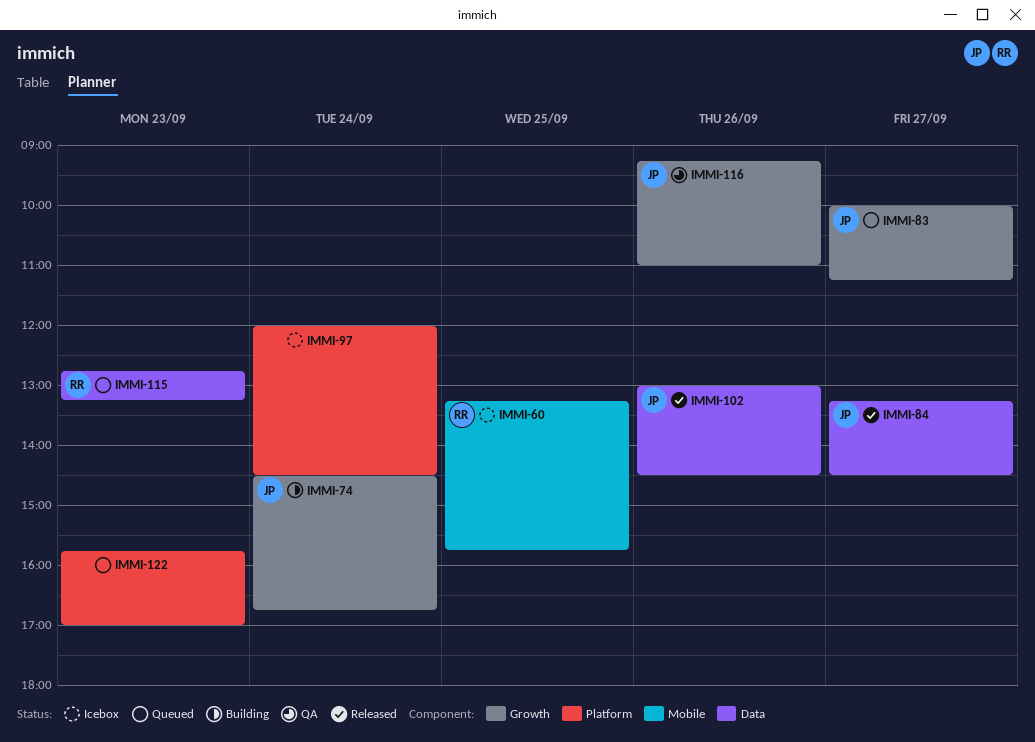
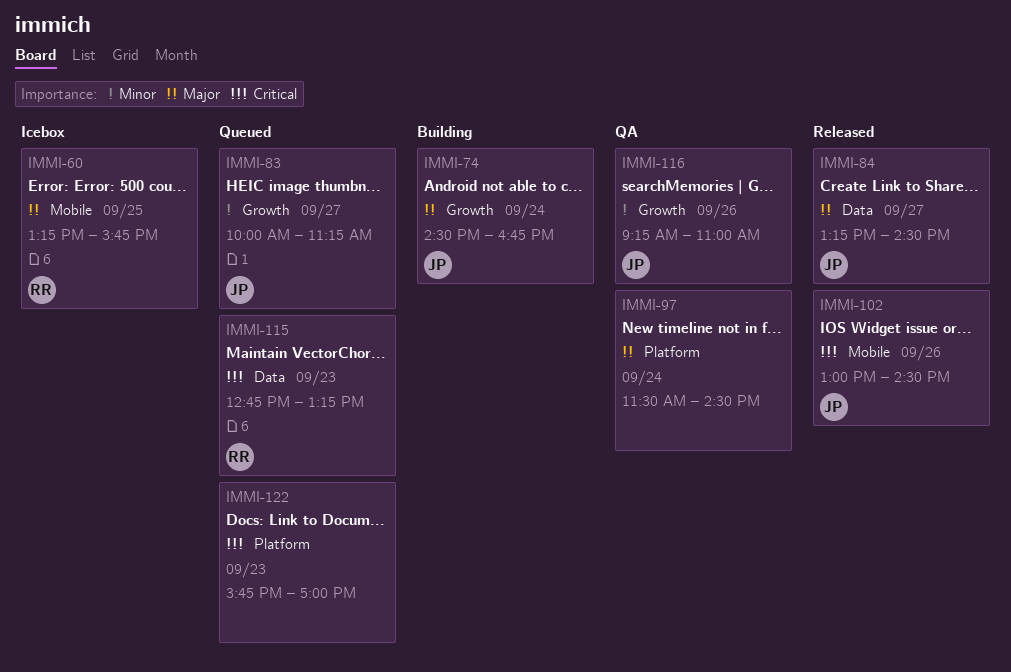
IMMI-97, status: Icebox -> QA
IMMI-97, begins: 12:00 -> 11:30
IMMI-102, label: Data -> Mobile

